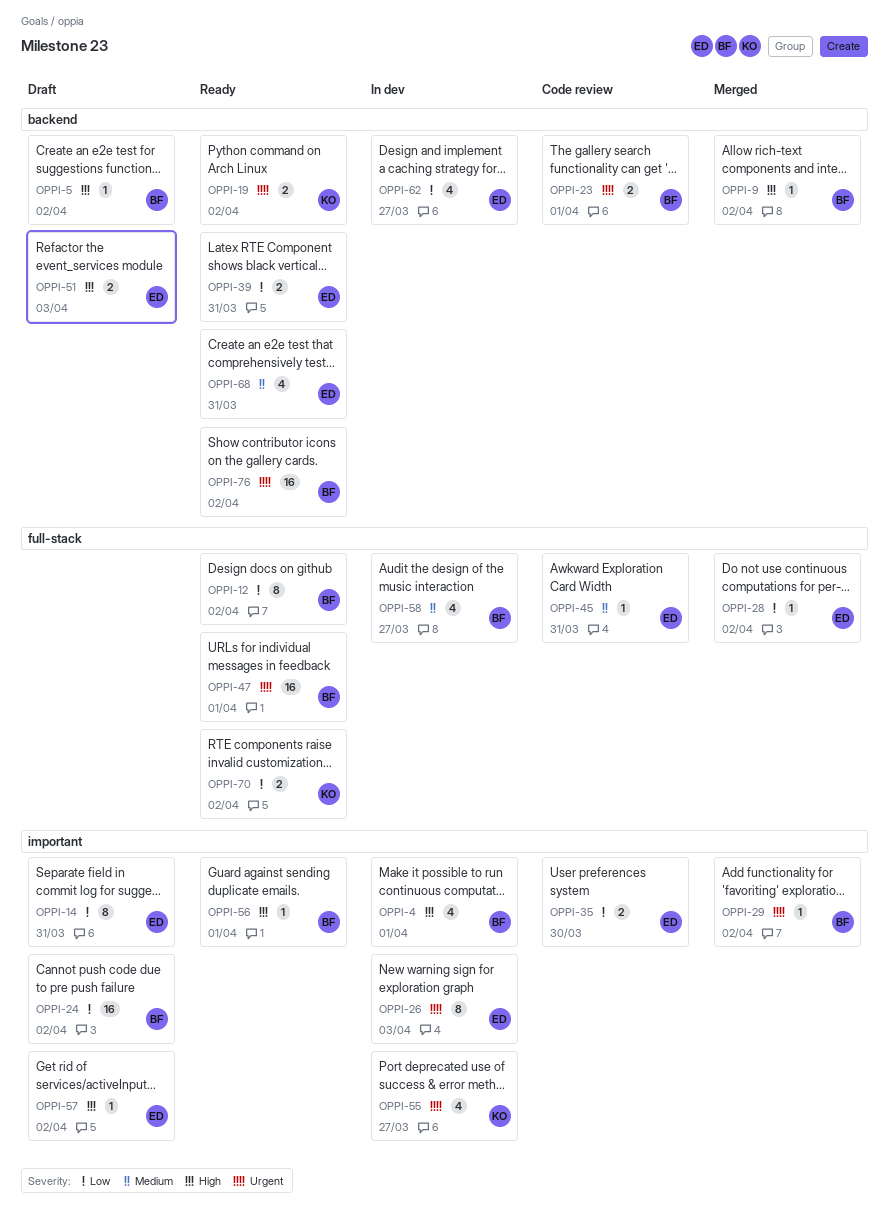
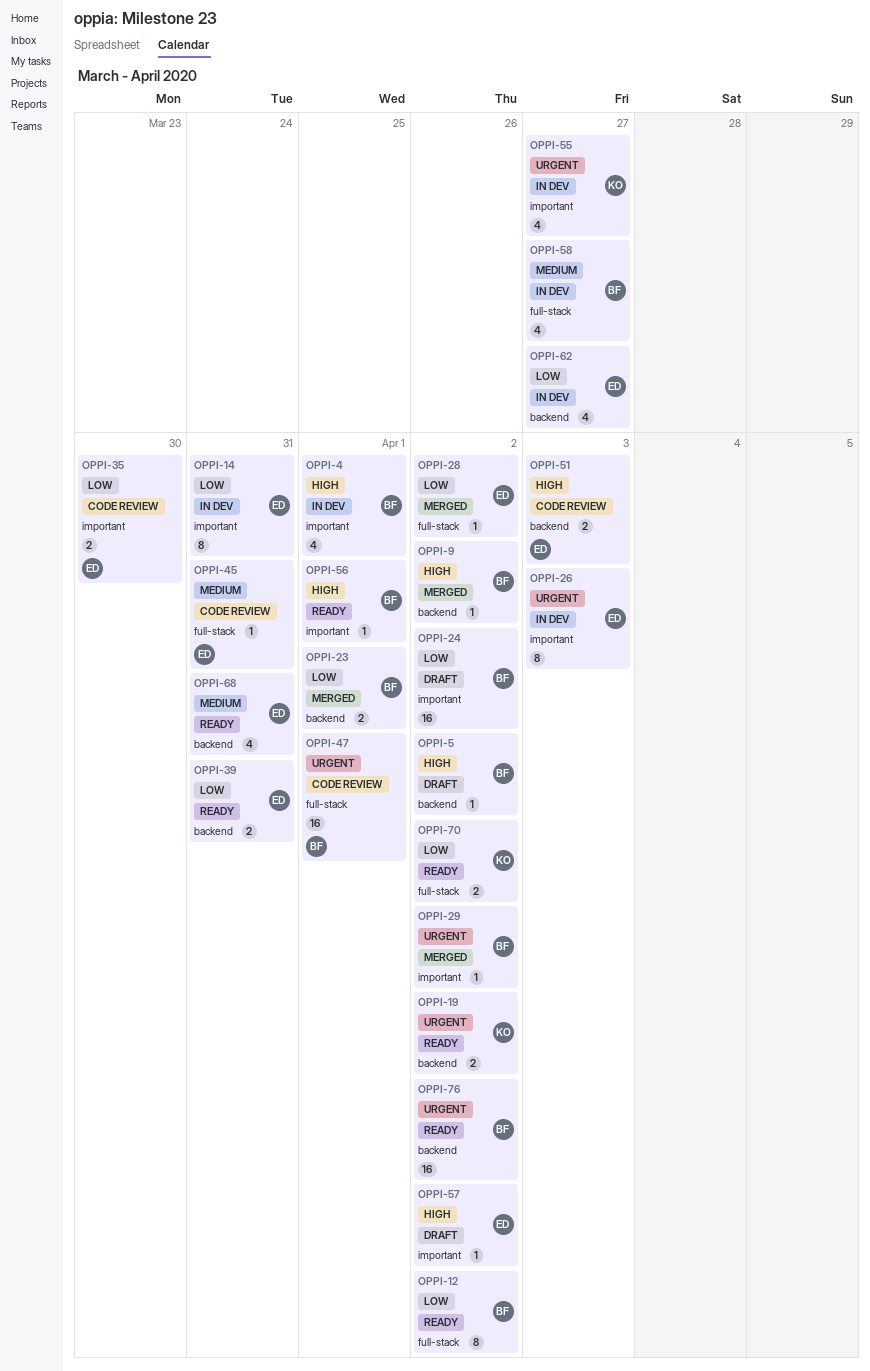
OPPI-14, status: Draft -> In dev
OPPI-23, status: Code review -> Merged
OPPI-23, priority: Urgent -> Low
OPPI-47, status: Ready -> Code review
OPPI-51, status: Draft -> Code review

